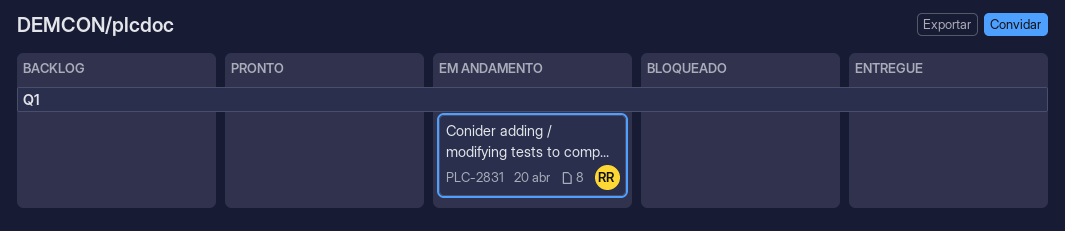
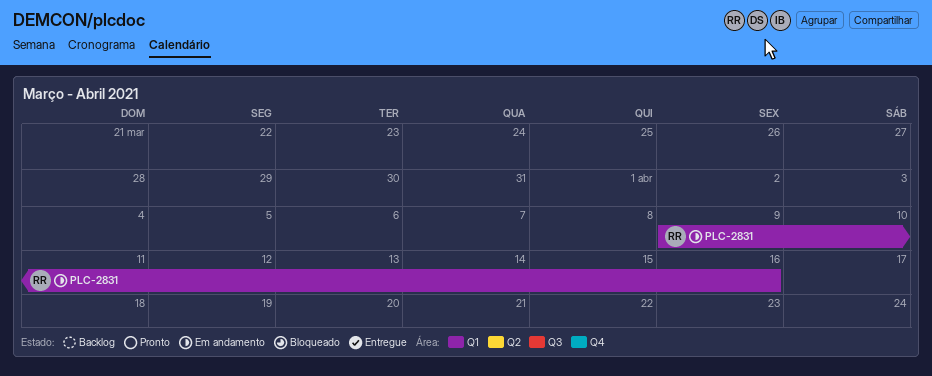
PLC-2831, due: Apr 20 -> Apr 16

